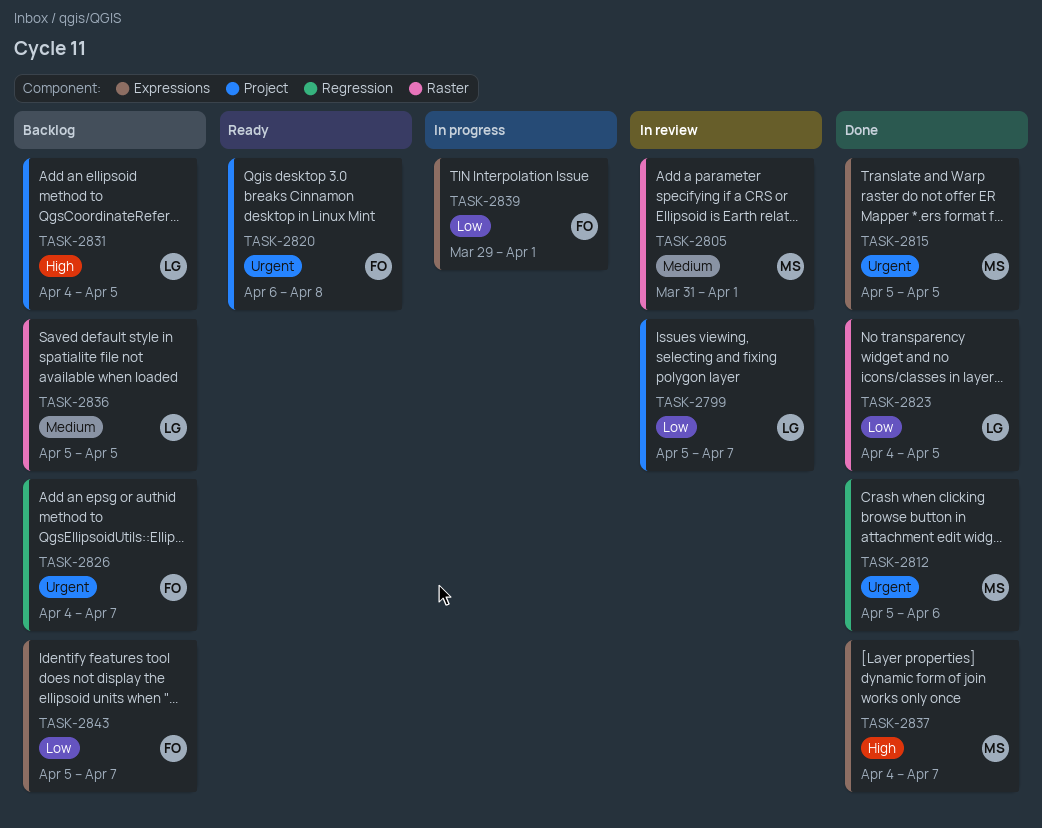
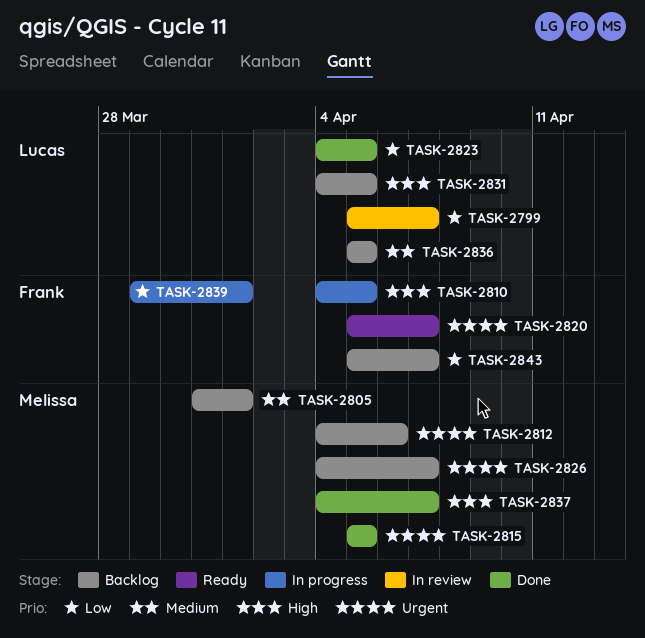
TASK-2805, status: In review -> Backlog
TASK-2810: none -> present
TASK-2812, status: Done -> Backlog
TASK-2812, start: Apr 5 -> Apr 4
TASK-2820, start: Apr 6 -> Apr 5
TASK-2820, due: Apr 8 -> Apr 7
TASK-2826, owner: Frank -> Melissa

